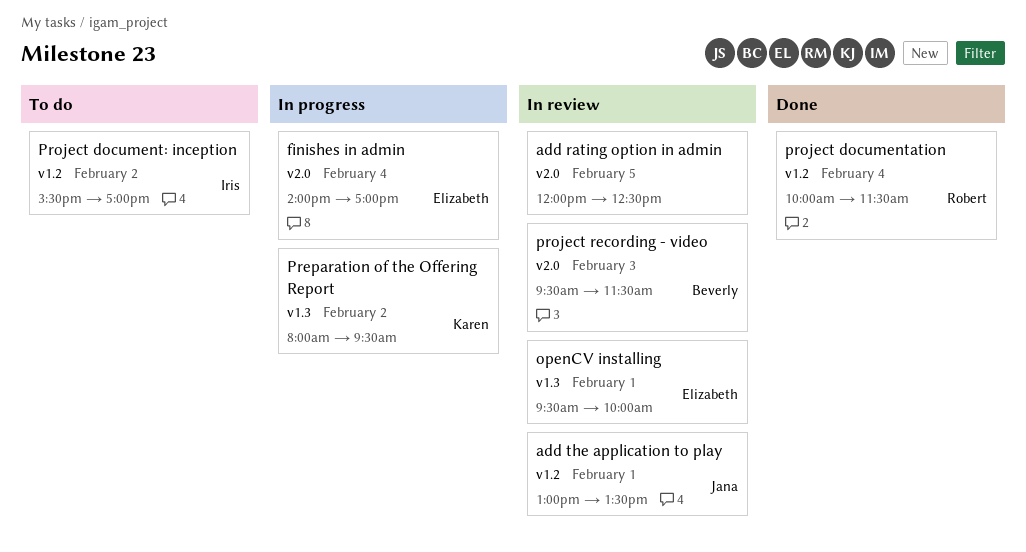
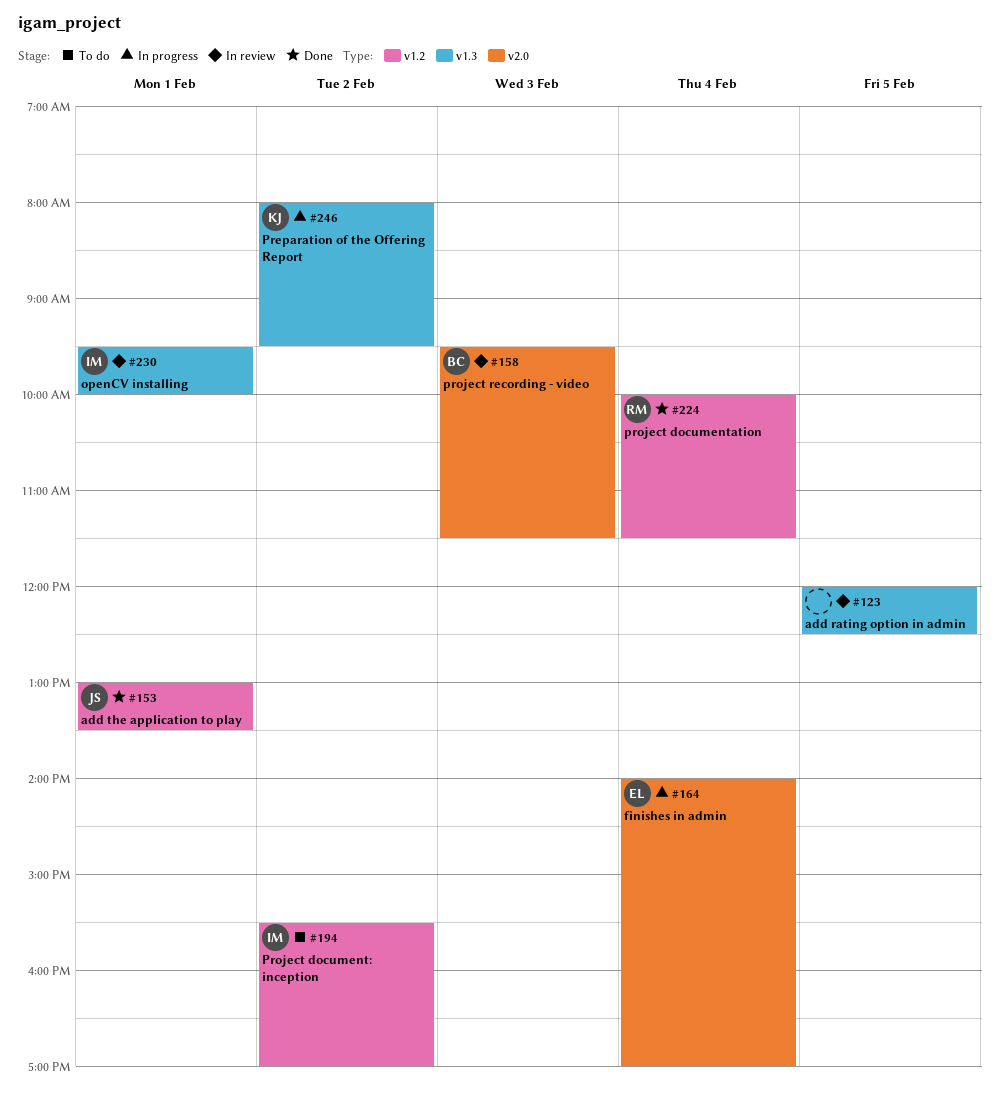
add rating option in admin, label: v2.0 -> v1.3
add the application to play, status: In review -> Done
openCV installing, owner: Elizabeth -> Iris

